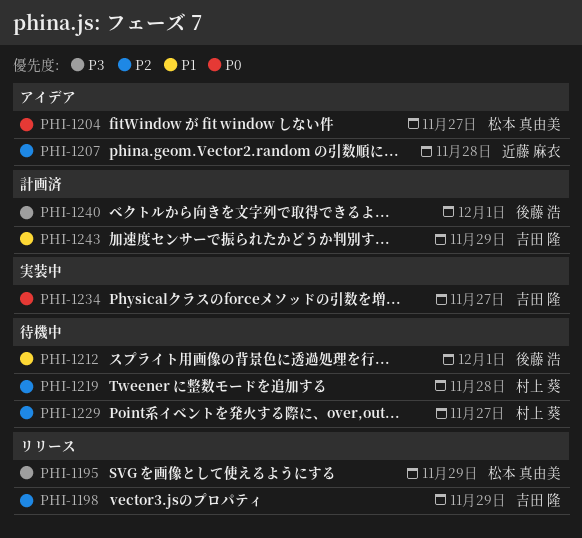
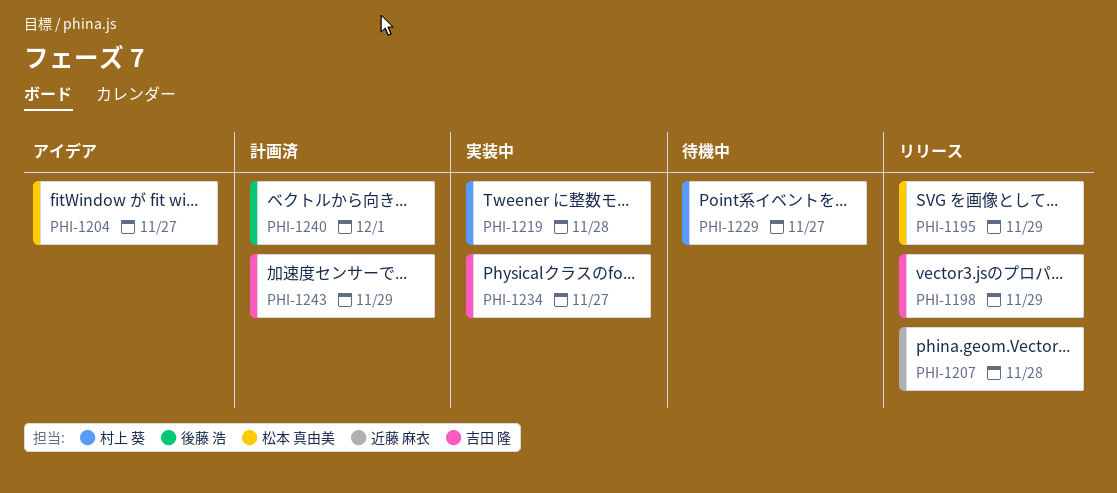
PHI-1207, status: アイデア -> リリース
PHI-1212: present -> none
PHI-1219, status: 待機中 -> 実装中

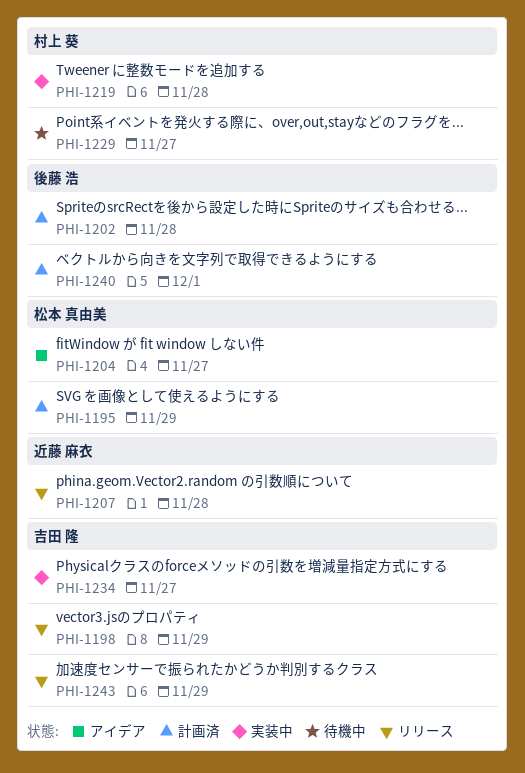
PHI-1195, status: リリース -> 計画済
PHI-1202: none -> present
PHI-1243, status: 計画済 -> リリース

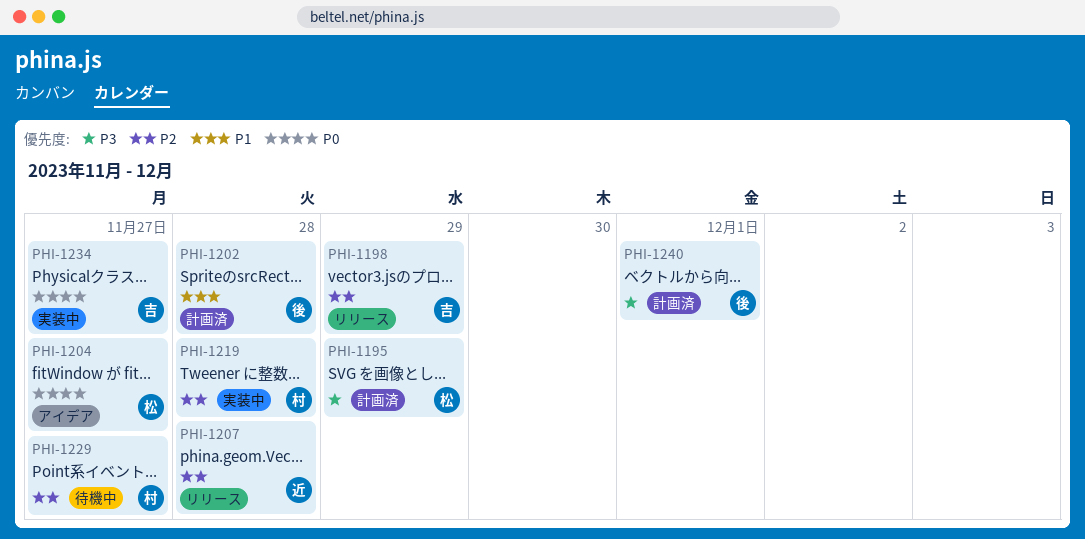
PHI-1243: present -> none

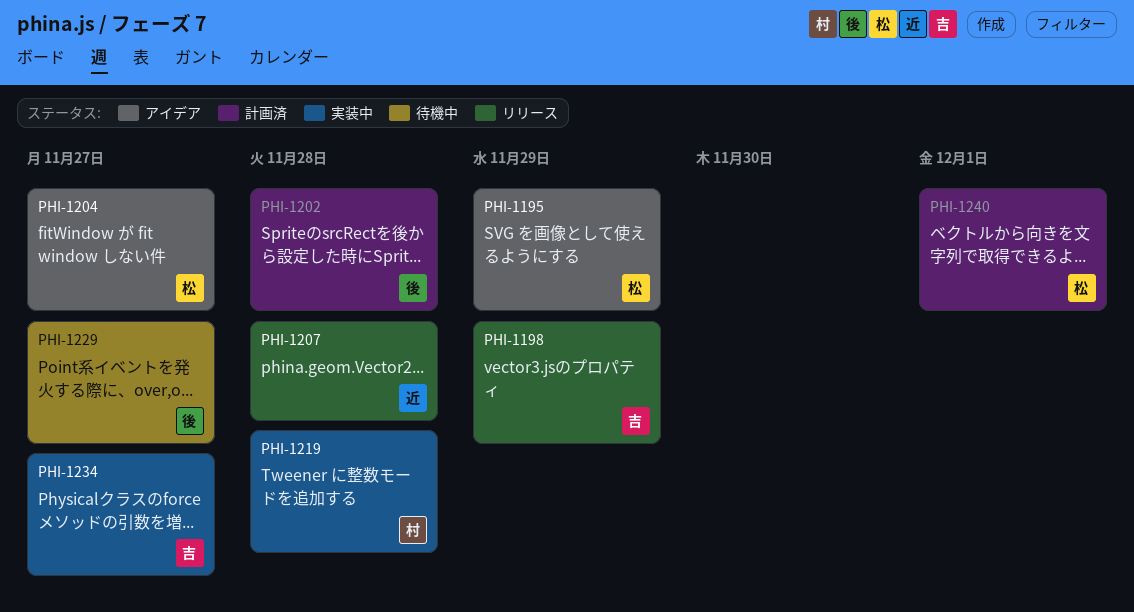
PHI-1195, status: 計画済 -> アイデア
PHI-1229, owner: 村 -> 後
PHI-1240, owner: 後 -> 松

